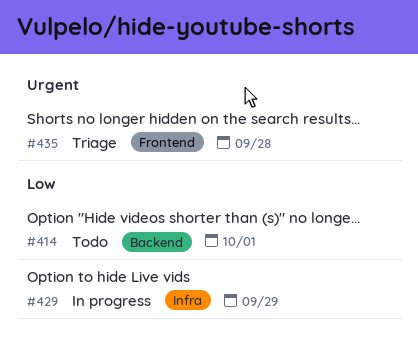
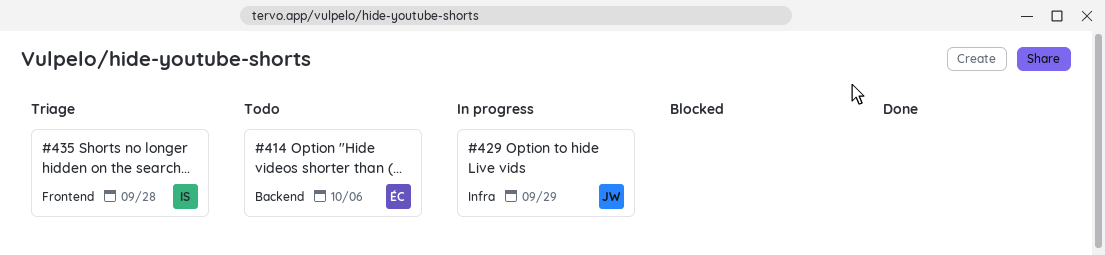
#414, due: Oct 1 -> Oct 6

